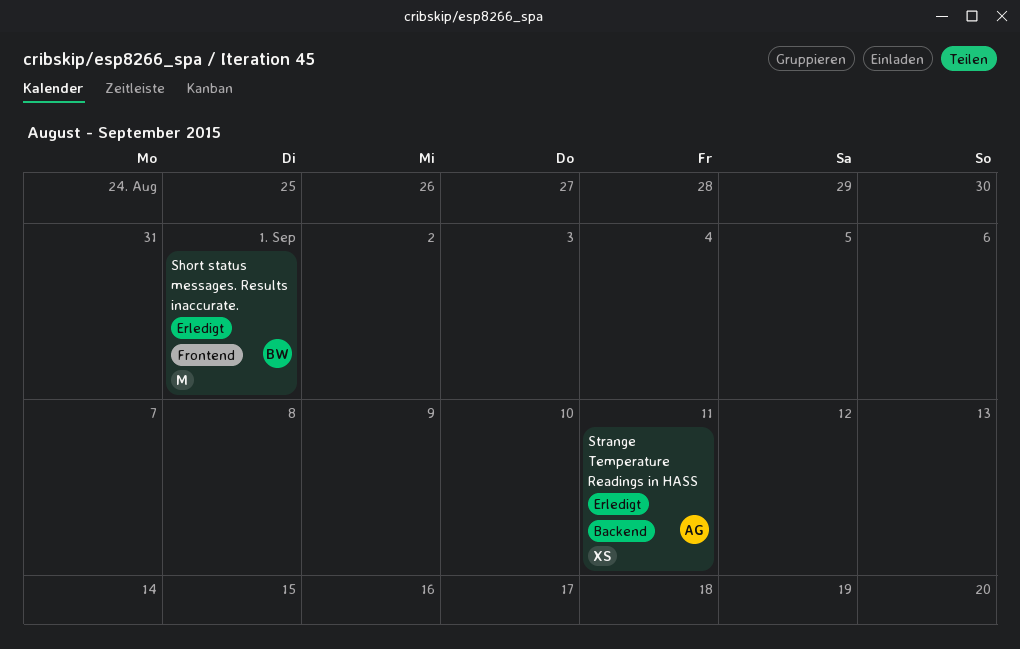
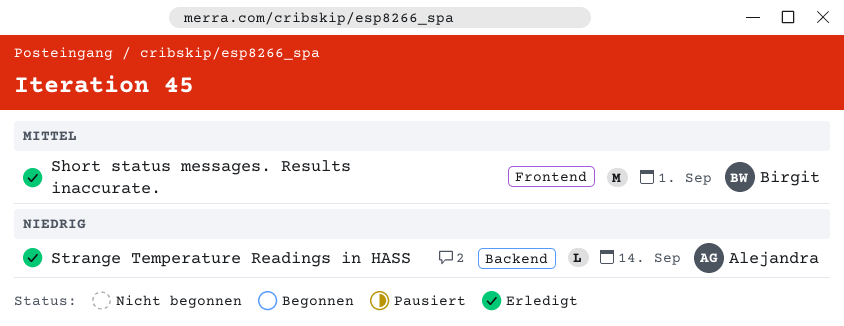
Strange Temperature Readings in HASS, estimate: XS -> L
Strange Temperature Readings in HASS, due: Sep 11 -> Sep 14

